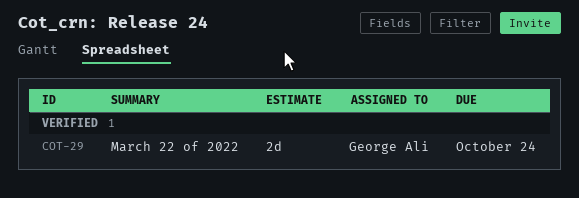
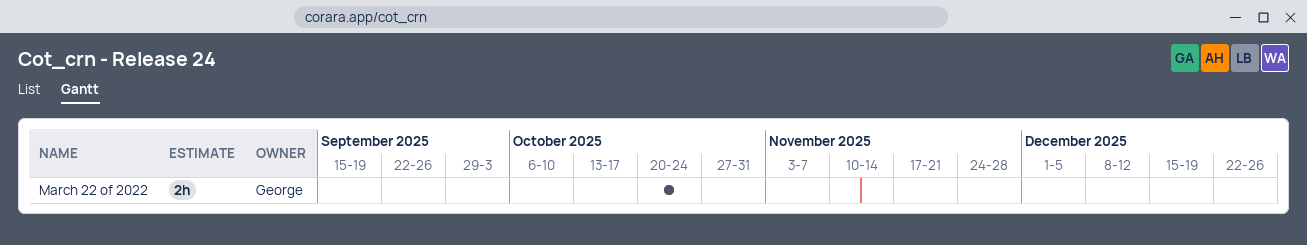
March 22 of 2022, estimate: 2d -> 2h

